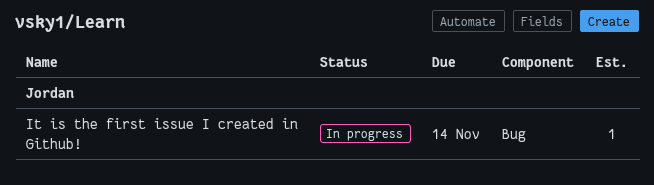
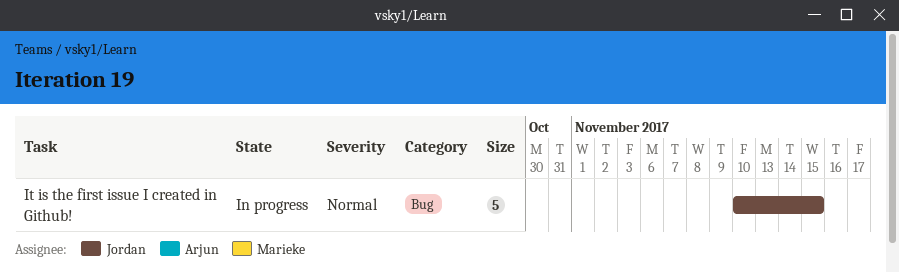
It is the first issue I created in Github!, estimate: 1 -> 5
It is the first issue I created in Github!, due: Nov 14 -> Nov 15

